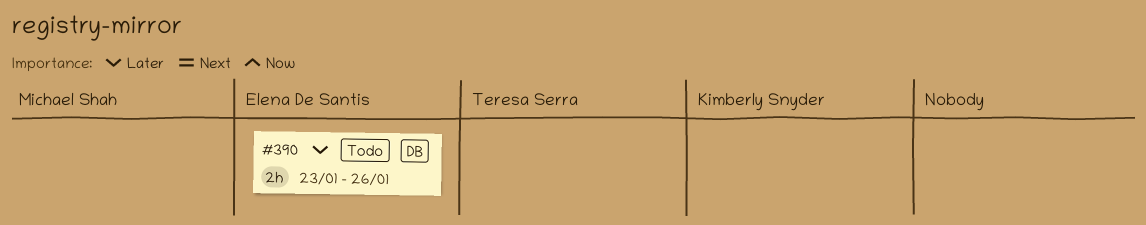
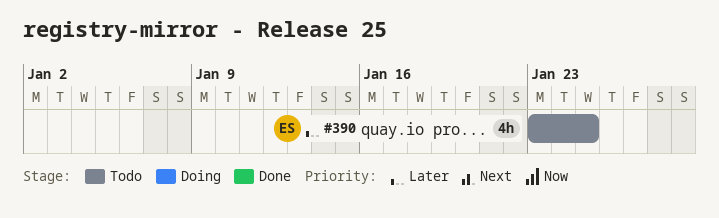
#390, estimate: 2h -> 4h
#390, due: Jan 26 -> Jan 25

